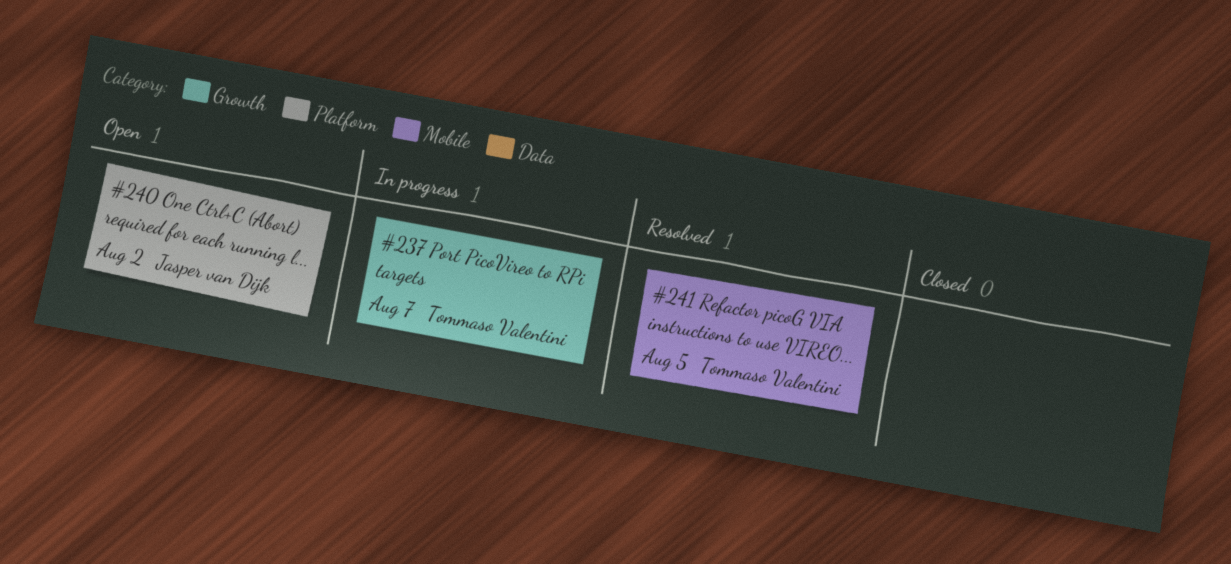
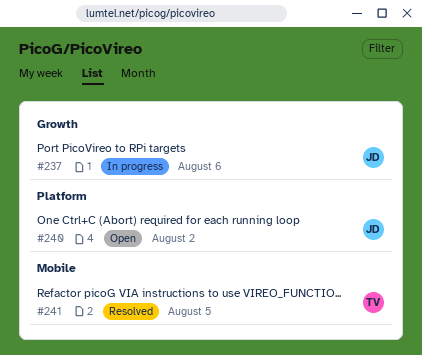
#237, owner: Tommaso Valentini -> Jasper van Dijk
#237, due: Aug 7 -> Aug 6

